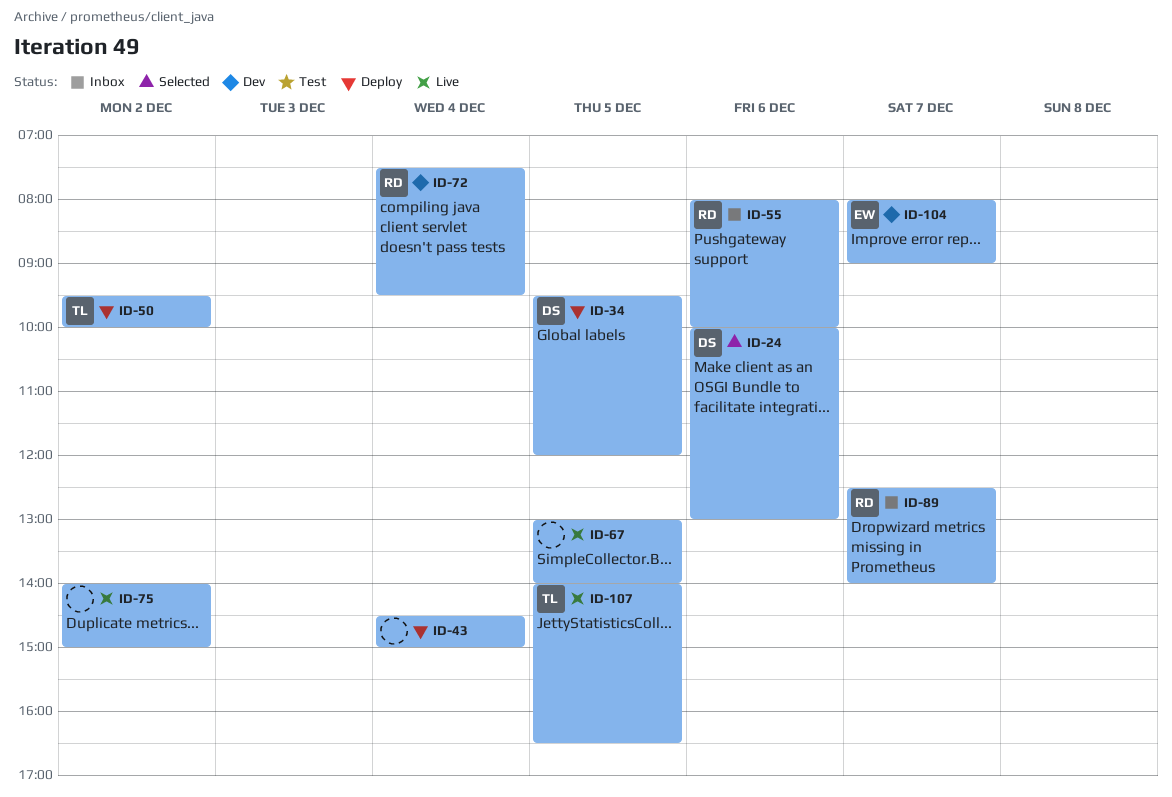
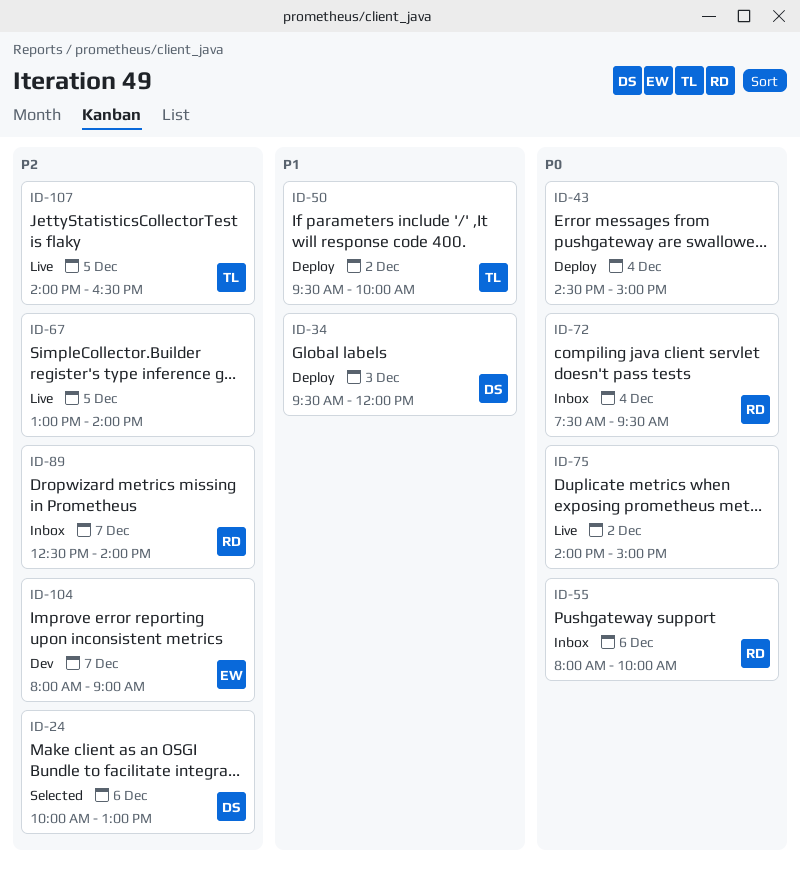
ID-34, day: Dec 5 -> Dec 3
ID-72, status: Dev -> Inbox

